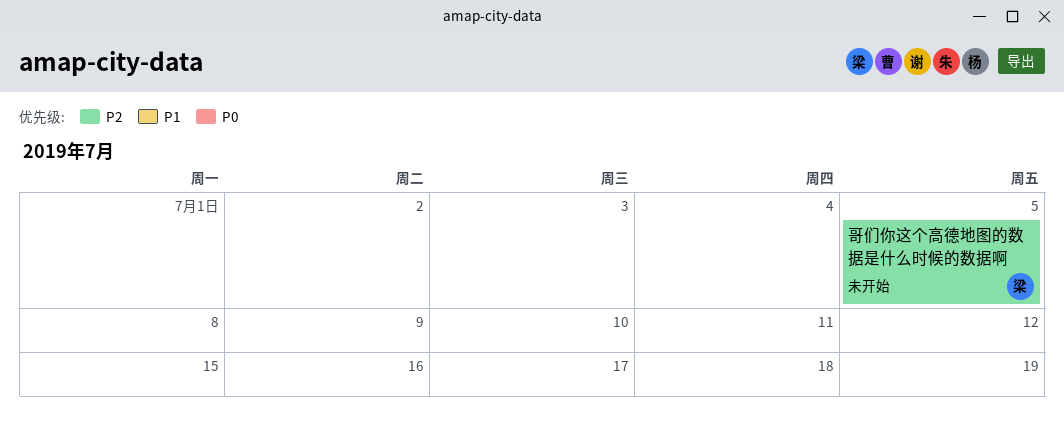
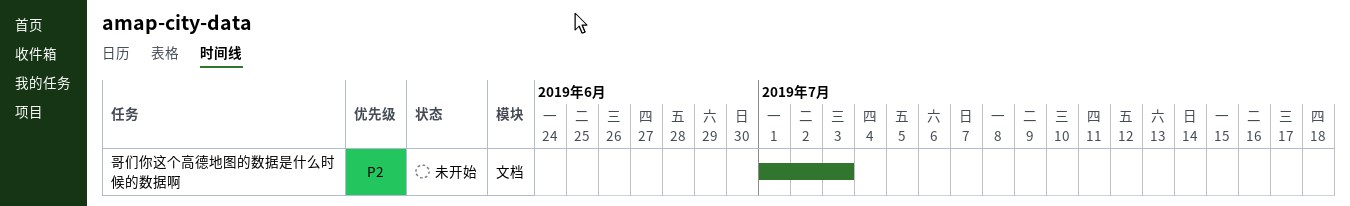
哥们你这个高德地图的数据是什么时候的数据啊, due: Jul 5 -> Jul 3

